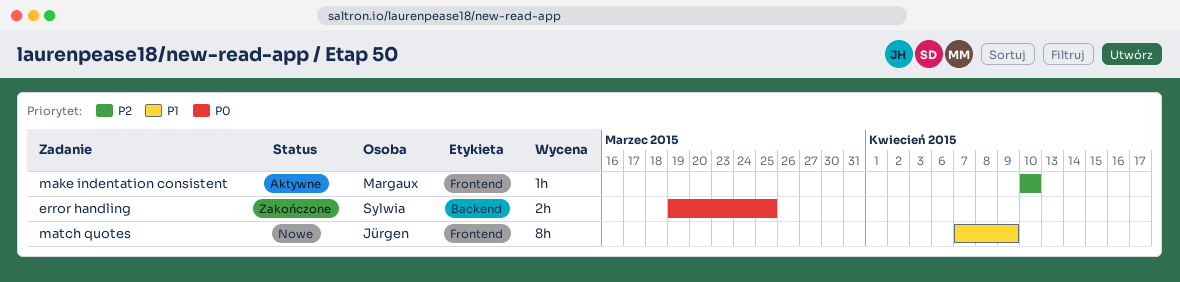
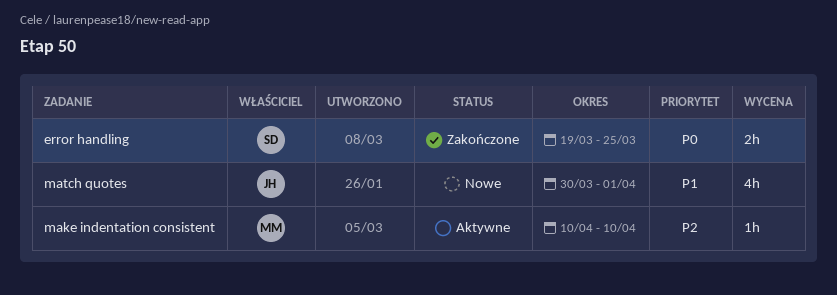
match quotes, estimate: 8h -> 4h
match quotes, start: Apr 7 -> Mar 30
match quotes, due: Apr 9 -> Apr 1

